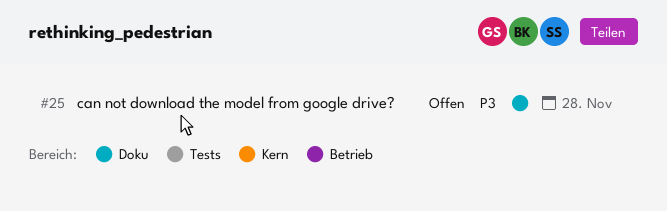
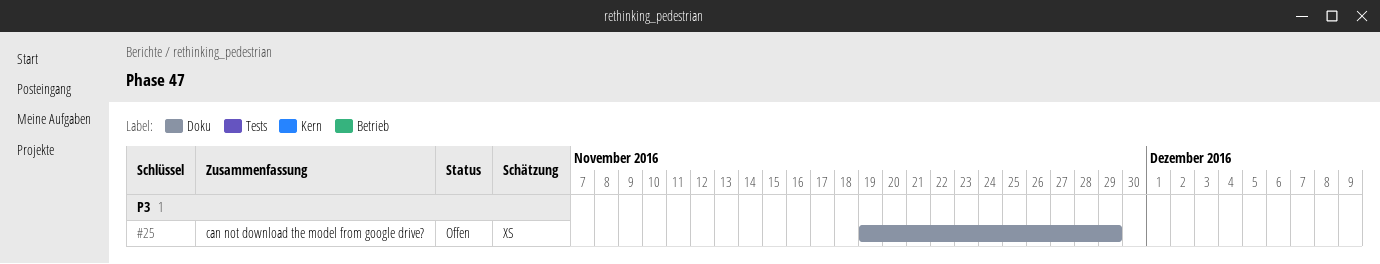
#25, due: Nov 28 -> Nov 29

